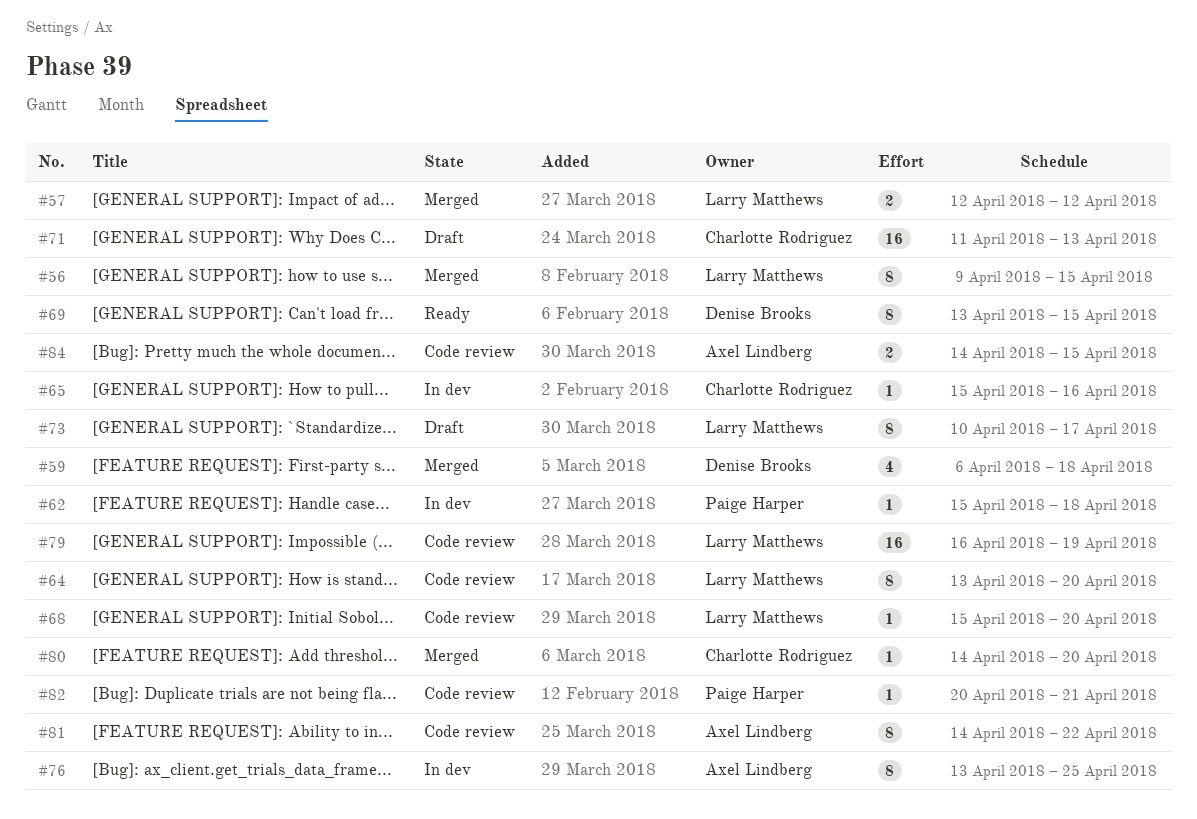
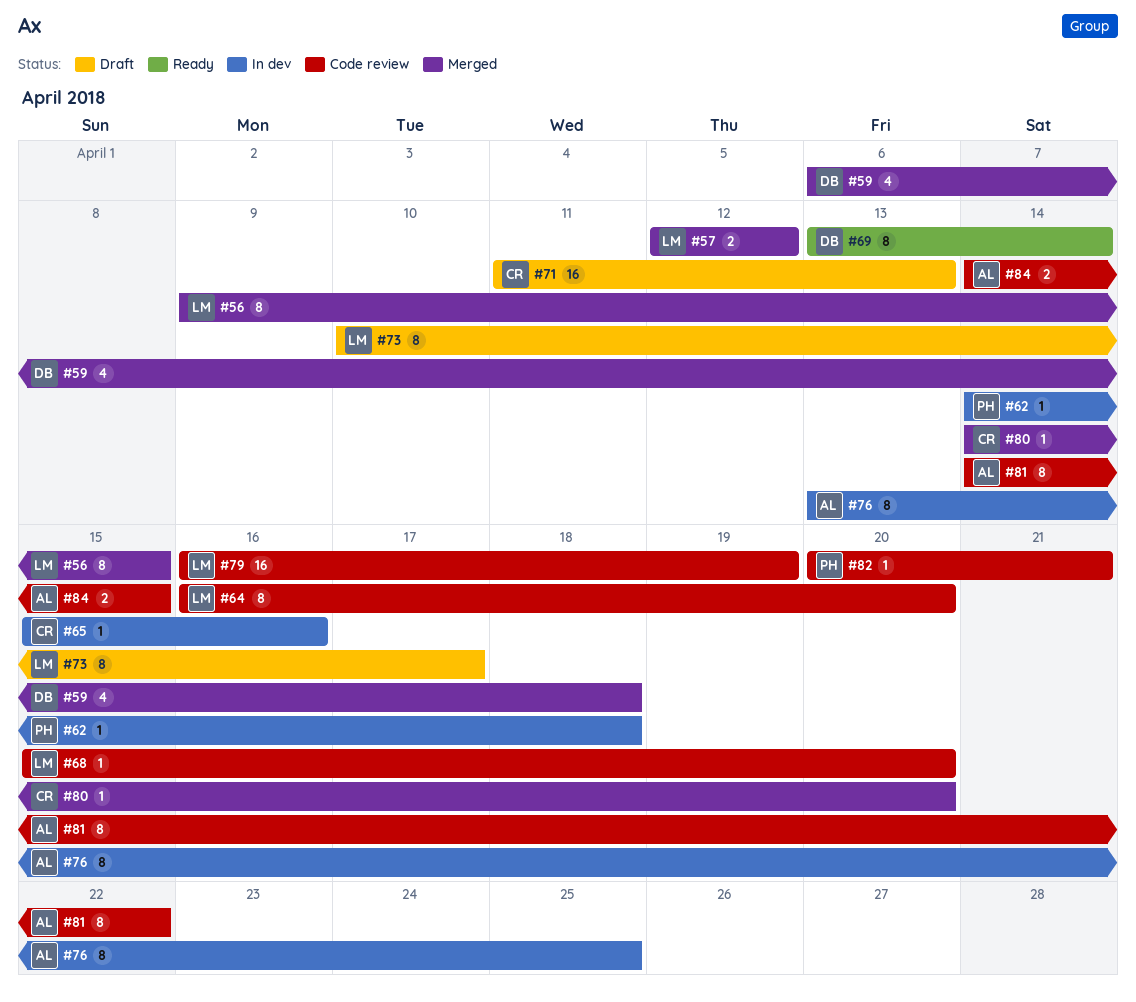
#62, start: Apr 15 -> Apr 14
#64, start: Apr 13 -> Apr 16
#69, due: Apr 15 -> Apr 14

